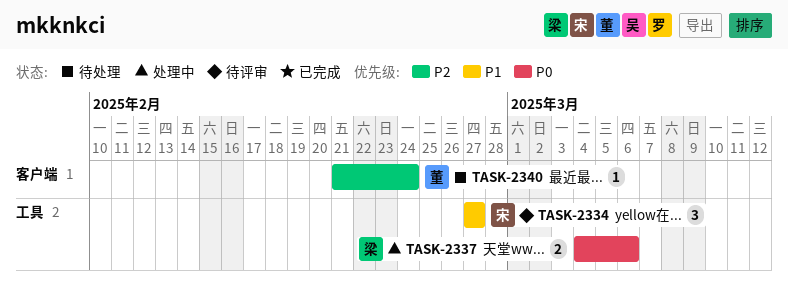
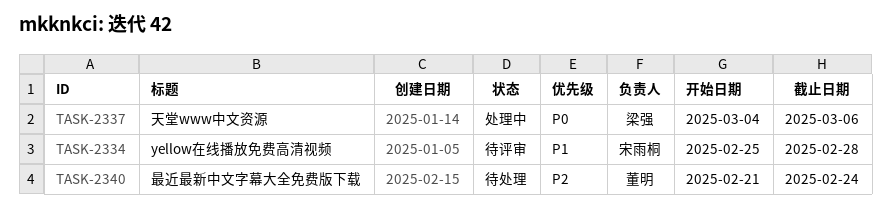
TASK-2334, start: Feb 27 -> Feb 25
TASK-2334, due: Feb 27 -> Feb 28

